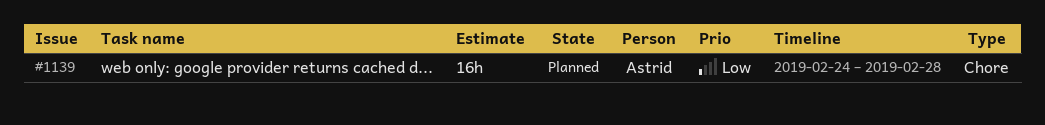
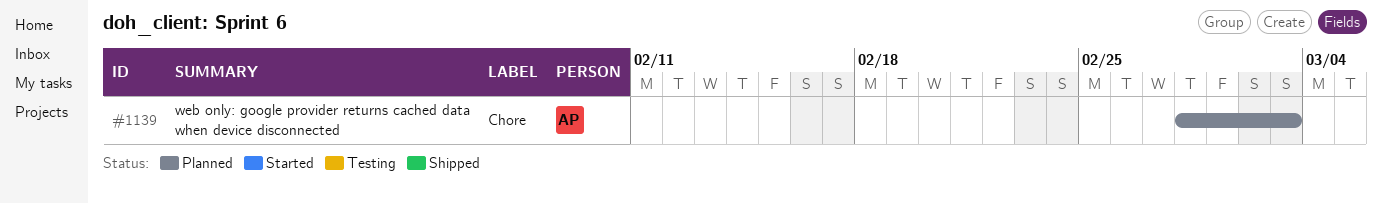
#1139, start: Feb 24 -> Feb 28
#1139, due: Feb 28 -> Mar 3

